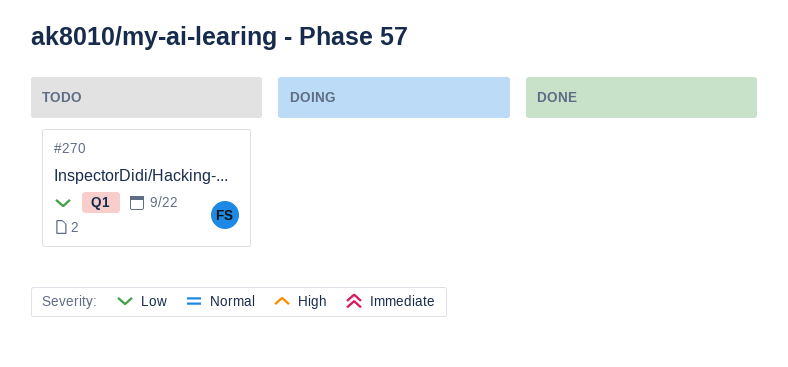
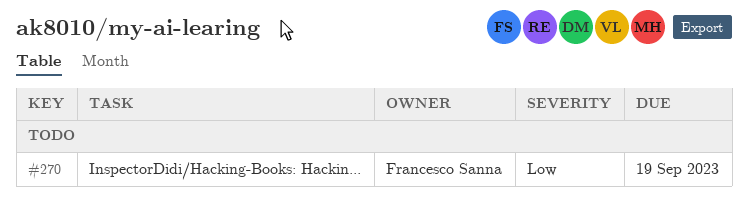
#270, due: Sep 22 -> Sep 19

